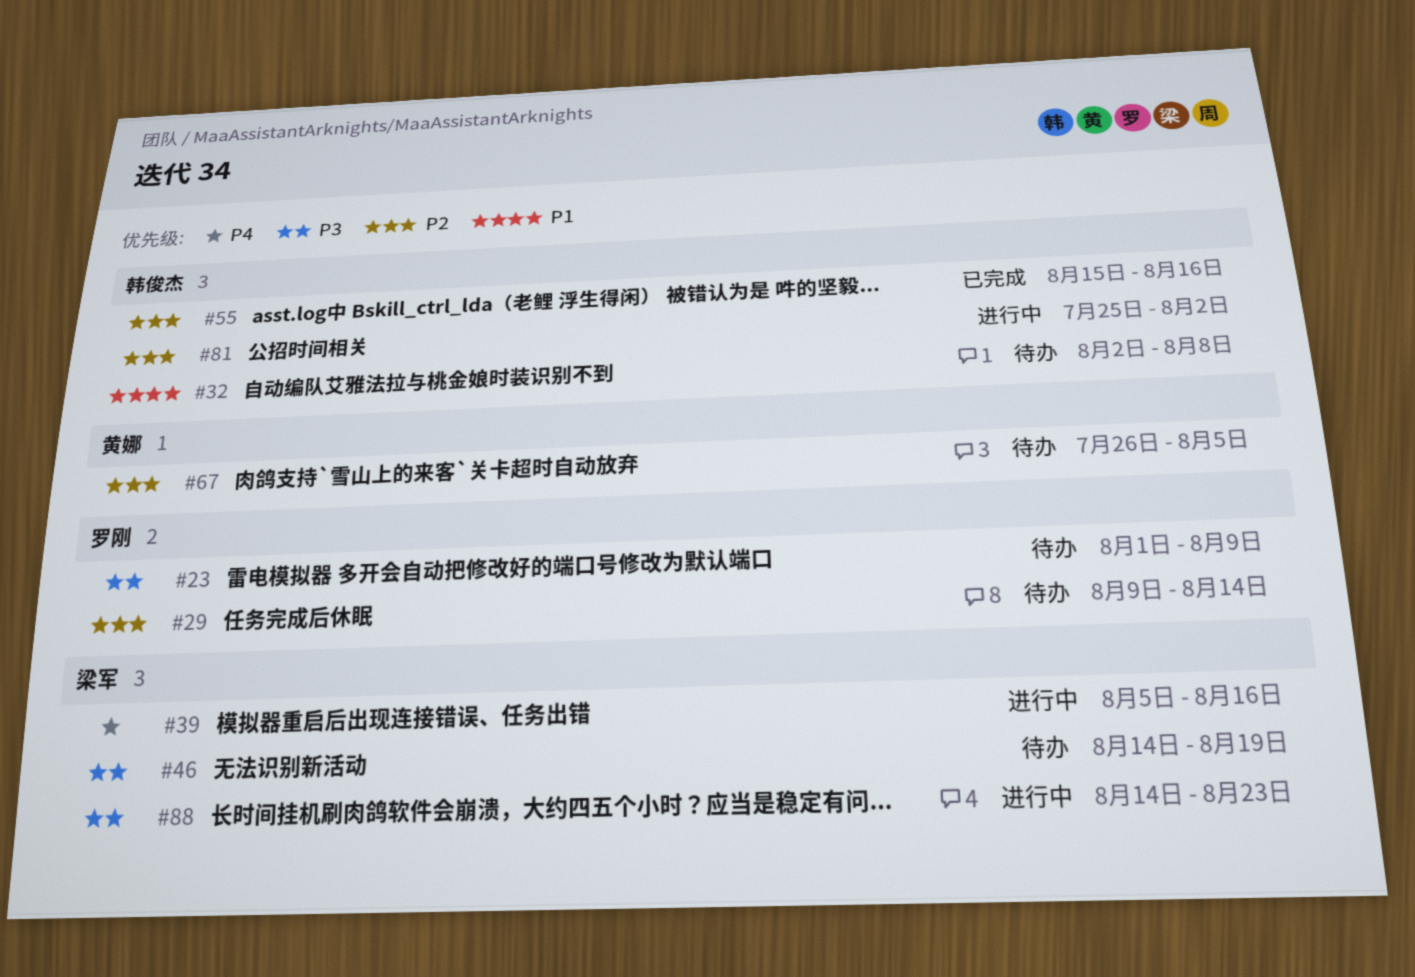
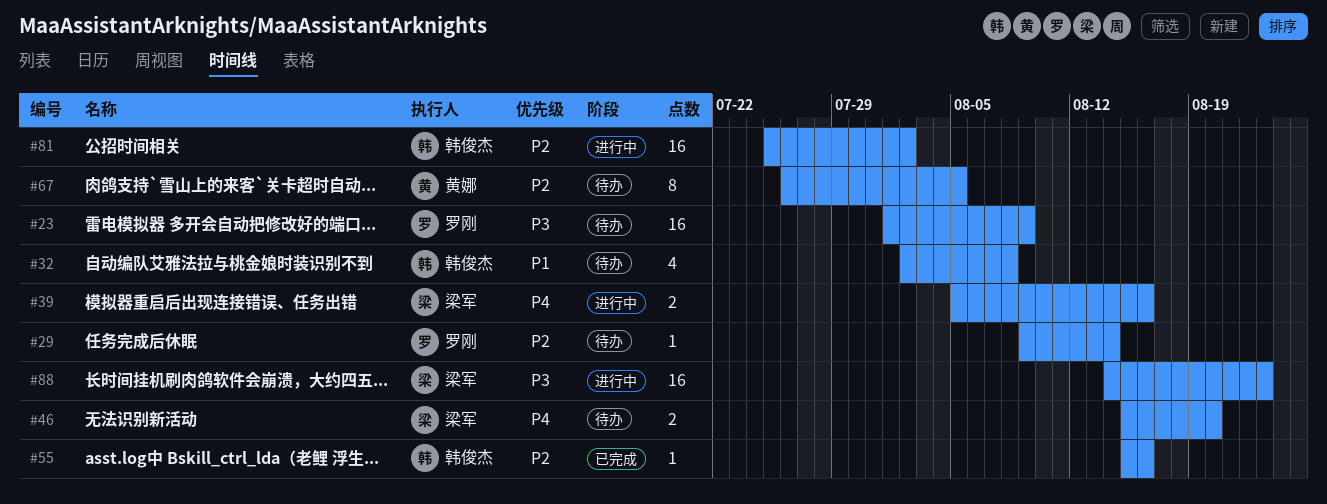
#46, priority: P3 -> P4
#46, start: Aug 14 -> Aug 15
#46, due: Aug 19 -> Aug 20

